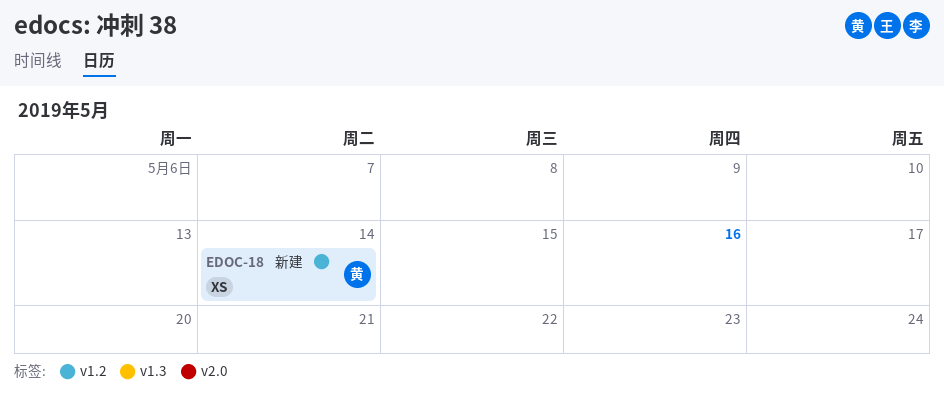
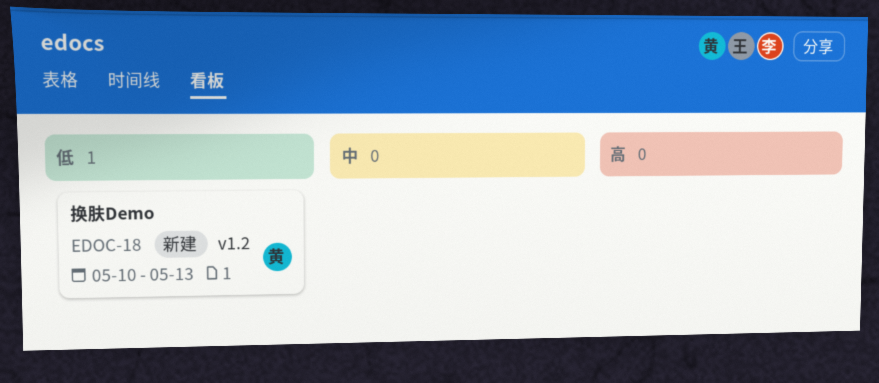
EDOC-18, due: May 14 -> May 13

